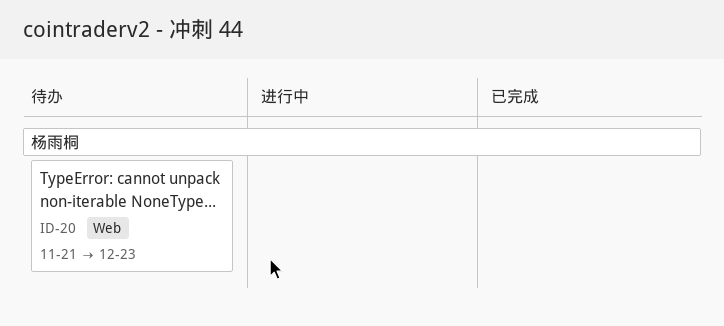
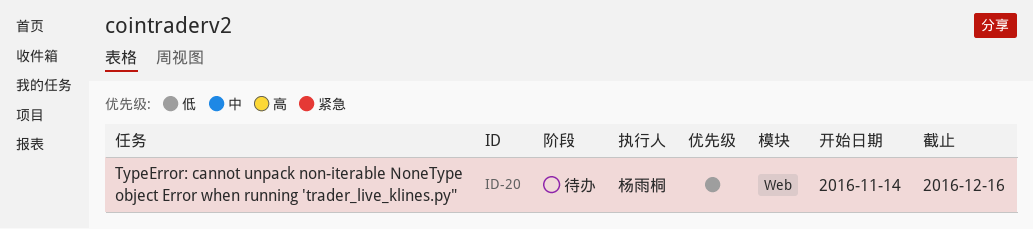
ID-20, start: Nov 21 -> Nov 14
ID-20, due: Dec 23 -> Dec 16

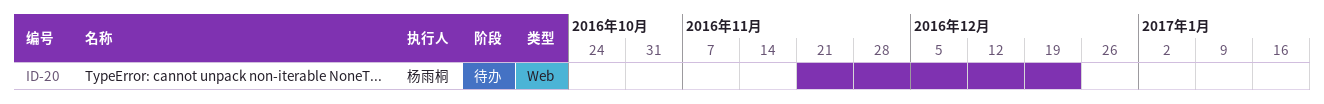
ID-20, start: Nov 14 -> Nov 21
ID-20, due: Dec 16 -> Dec 23

